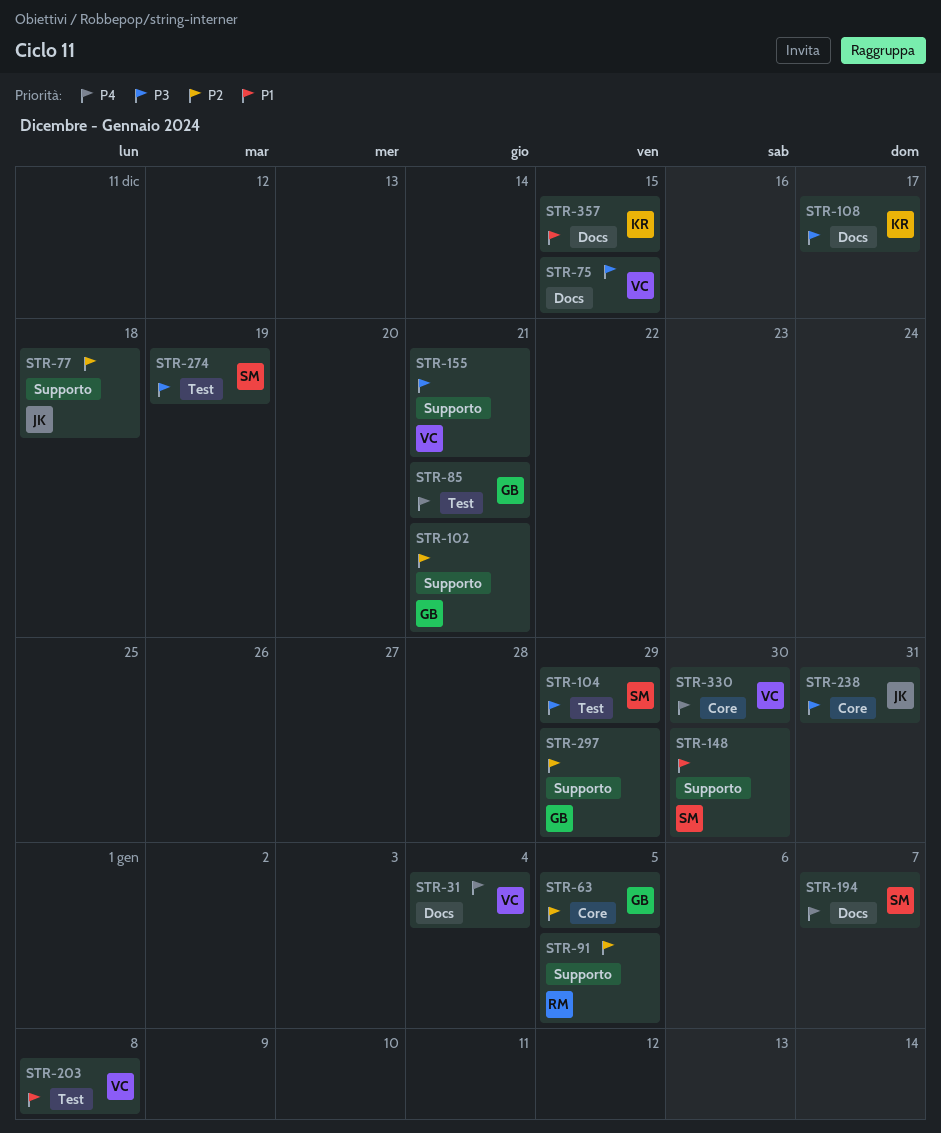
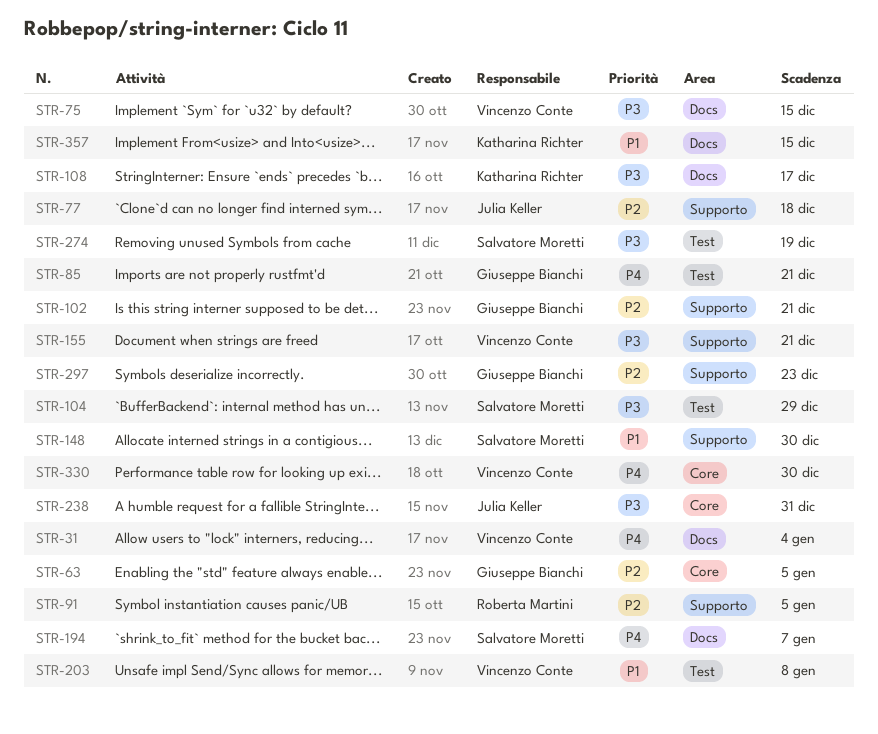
STR-297, due: Dec 29 -> Dec 23

